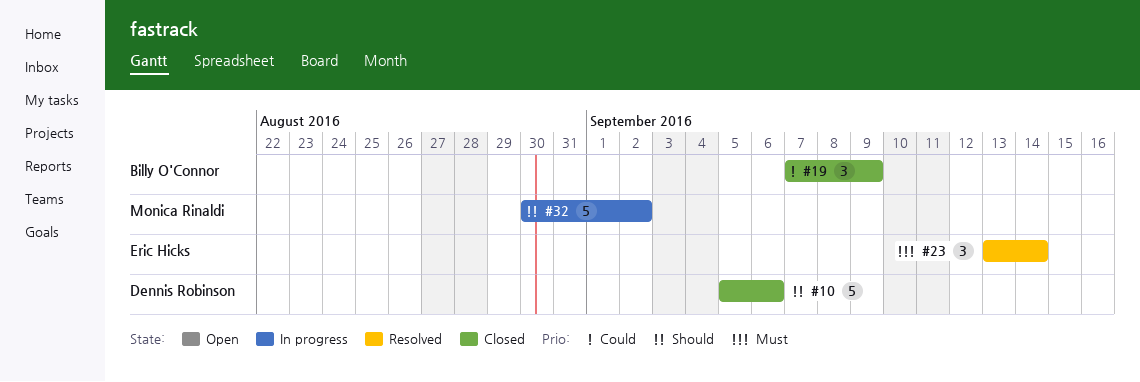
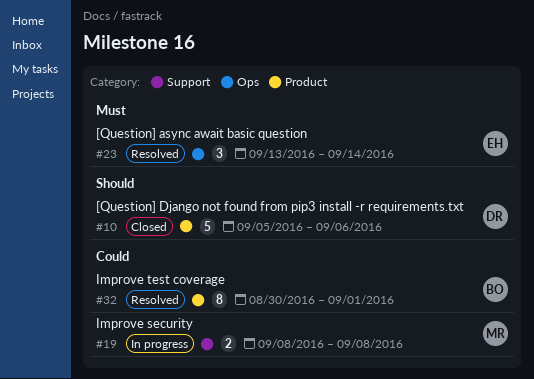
#19, status: Closed -> In progress
#19, owner: Billy O'Connor -> Monica Rinaldi
#19, estimate: 3 -> 2
#19, start: Sep 7 -> Sep 8
#19, due: Sep 9 -> Sep 8
#32, status: In progress -> Resolved
#32, owner: Monica Rinaldi -> Billy O'Connor
#32, priority: Should -> Could
#32, estimate: 5 -> 8
#32, due: Sep 2 -> Sep 1

